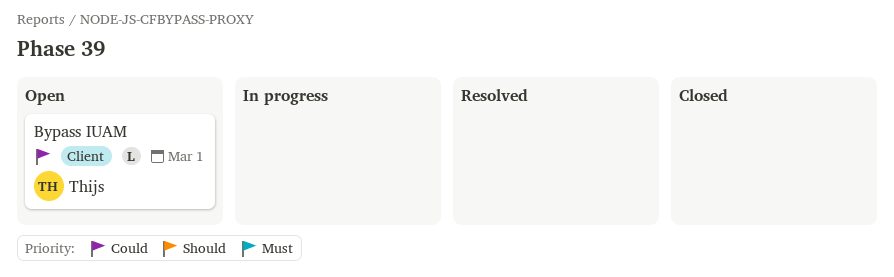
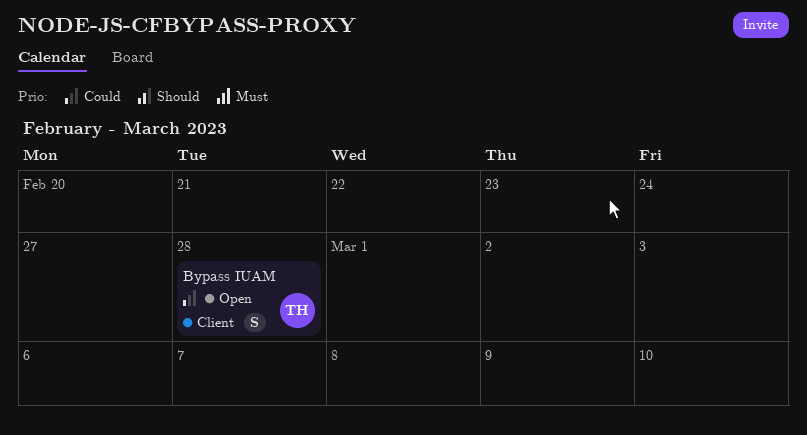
Bypass IUAM, estimate: L -> S
Bypass IUAM, due: Mar 1 -> Feb 28

